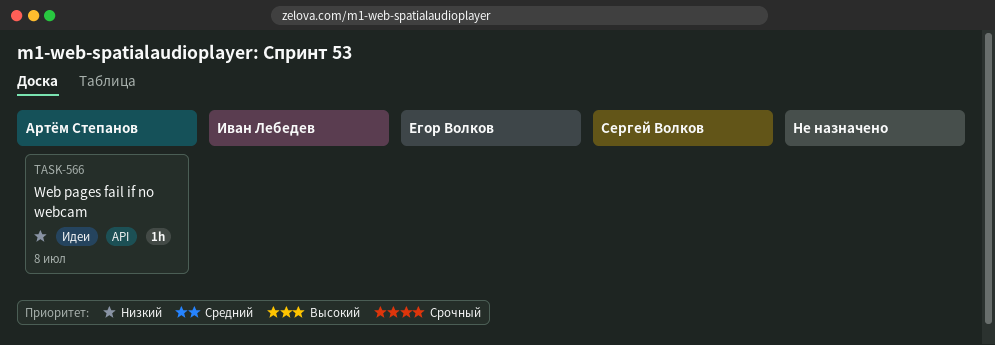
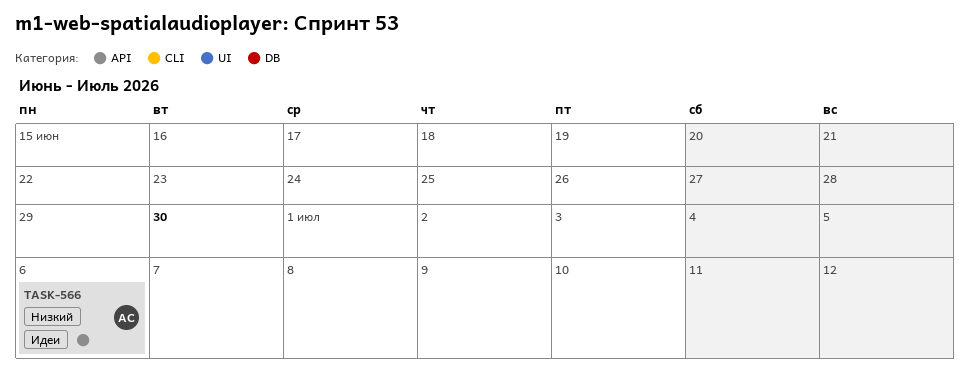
TASK-566, due: Jul 8 -> Jul 6

